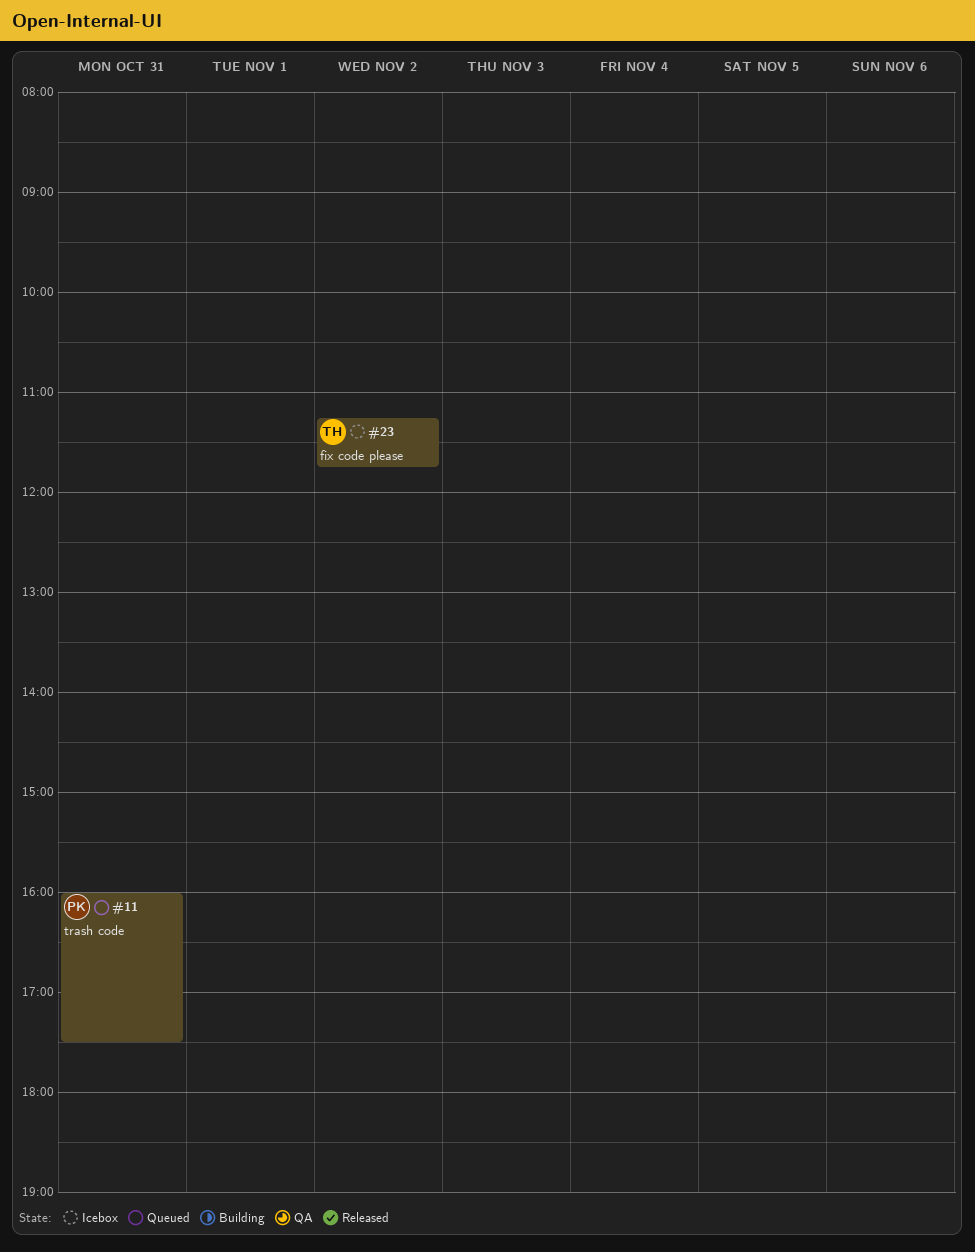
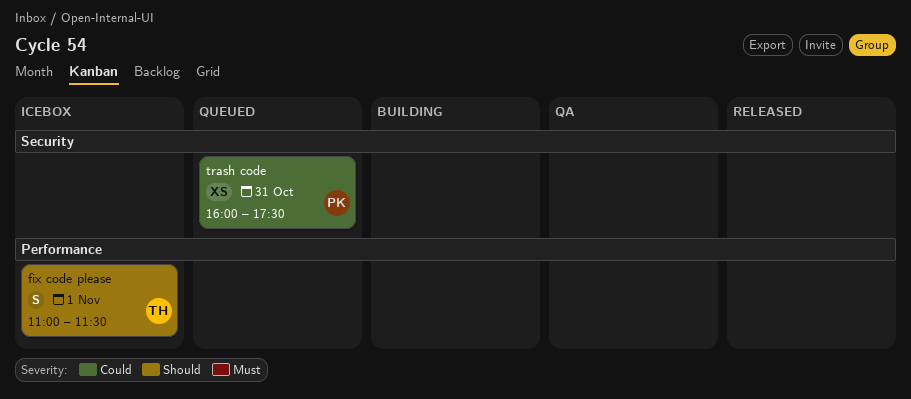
fix code please, day: Nov 2 -> Nov 1
fix code please, begins: 11:15 -> 11:00
fix code please, ends: 11:45 -> 11:30

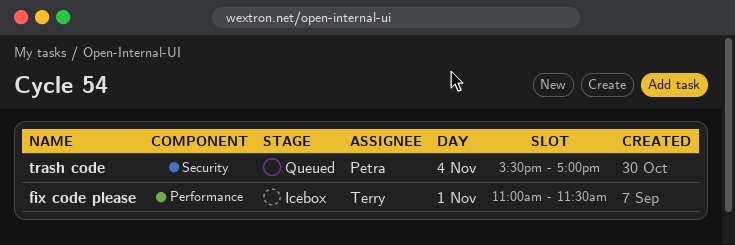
trash code, day: Oct 31 -> Nov 4
trash code, begins: 16:00 -> 15:30
trash code, ends: 17:30 -> 17:00

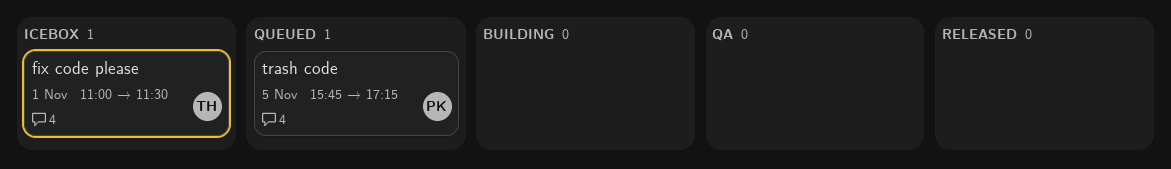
trash code, day: Nov 4 -> Nov 5
trash code, begins: 15:30 -> 15:45
trash code, ends: 17:00 -> 17:15

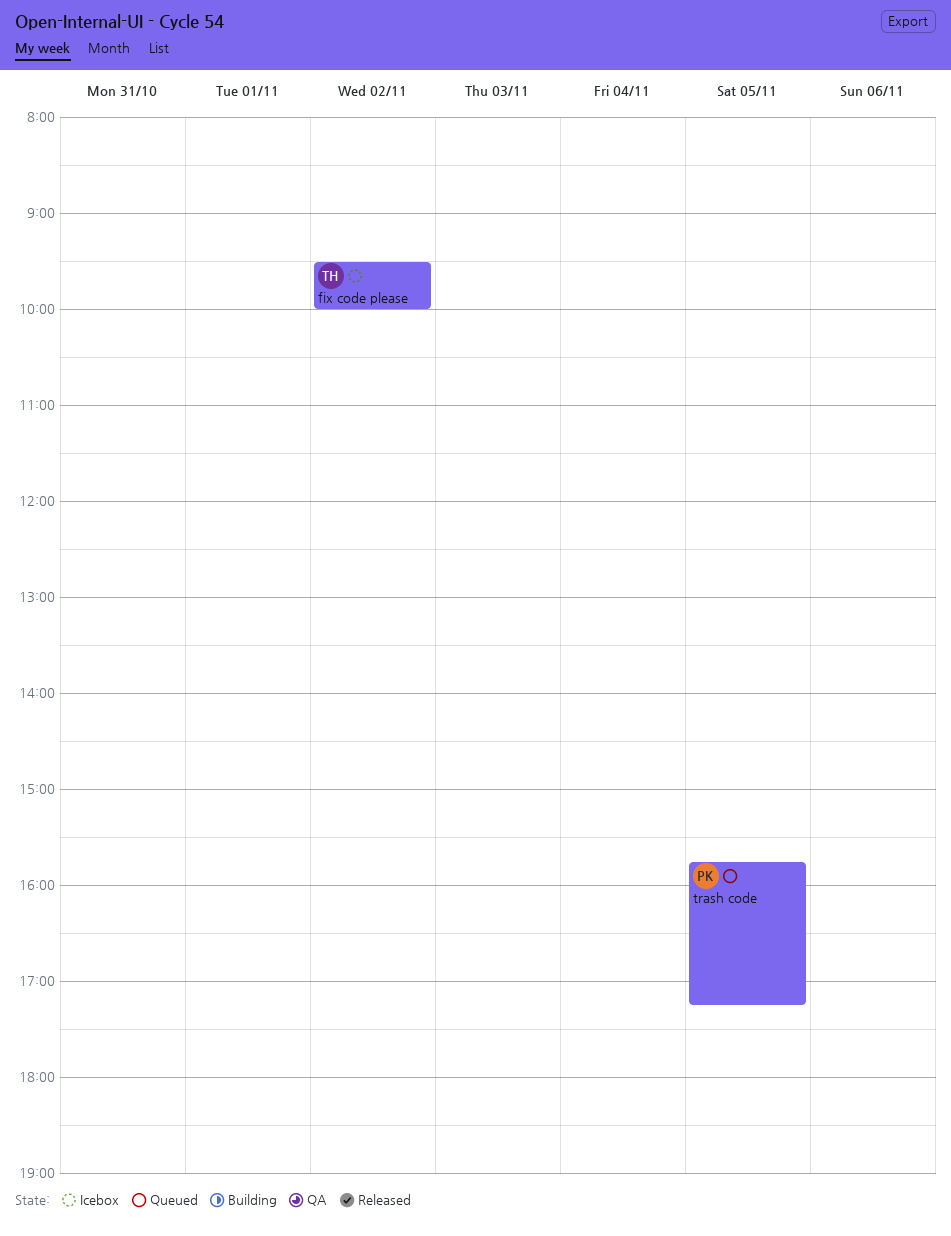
fix code please, day: Nov 1 -> Nov 2
fix code please, begins: 11:00 -> 09:30
fix code please, ends: 11:30 -> 10:00

